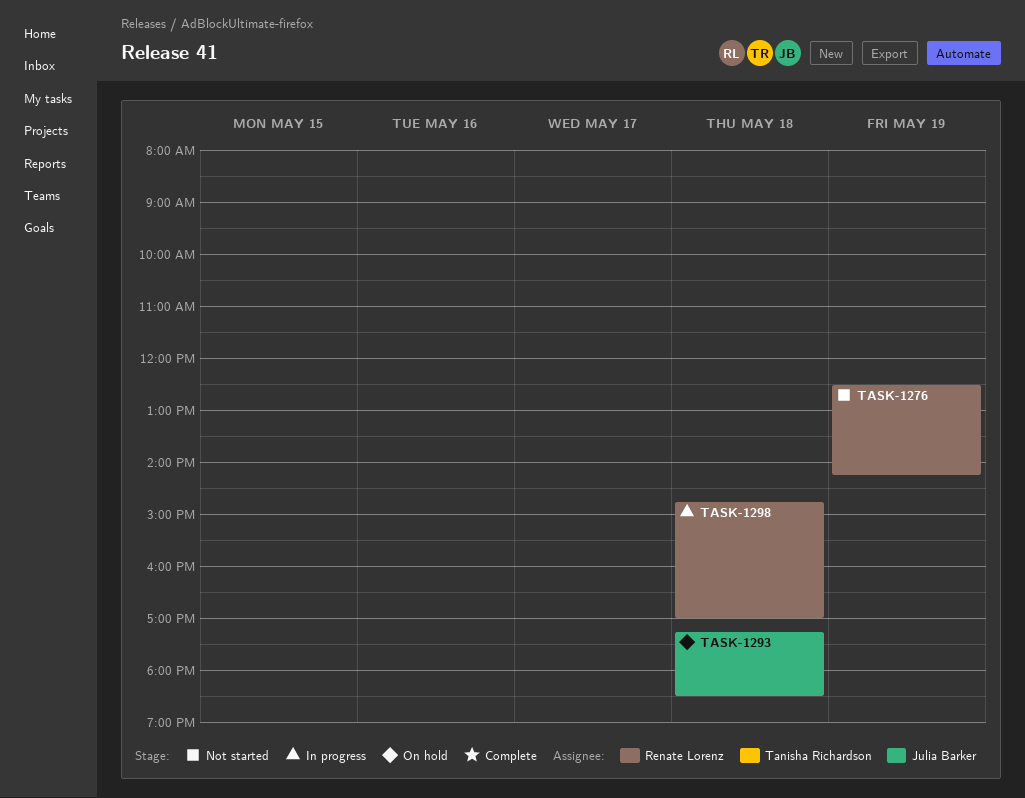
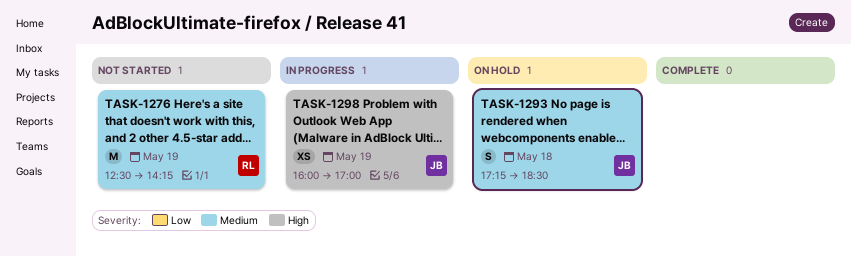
TASK-1298, owner: Renate Lorenz -> Julia Barker
TASK-1298, day: May 18 -> May 19
TASK-1298, begins: 14:45 -> 16:00

